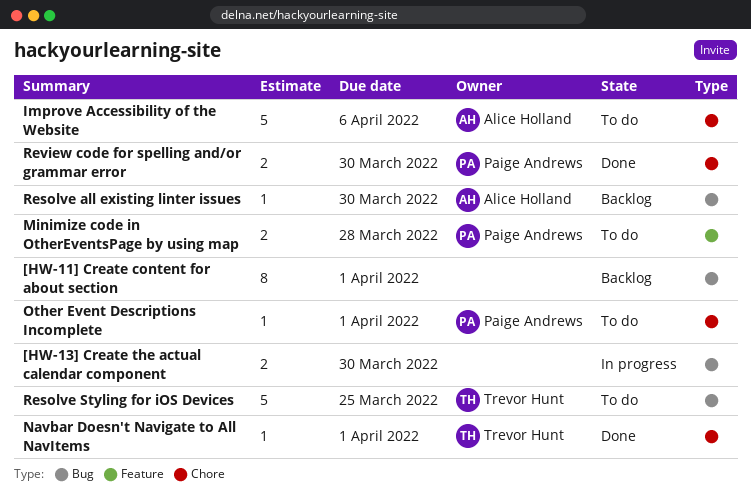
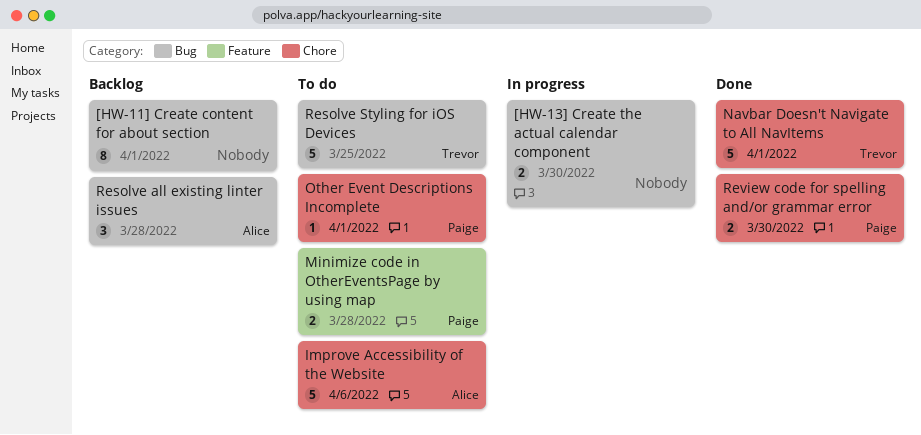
Navbar Doesn't Navigate to All NavItems, estimate: 1 -> 5
Resolve all existing linter issues, estimate: 1 -> 3
Resolve all existing linter issues, due: Mar 30 -> Mar 28

